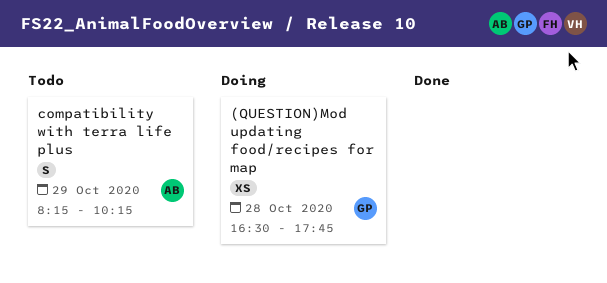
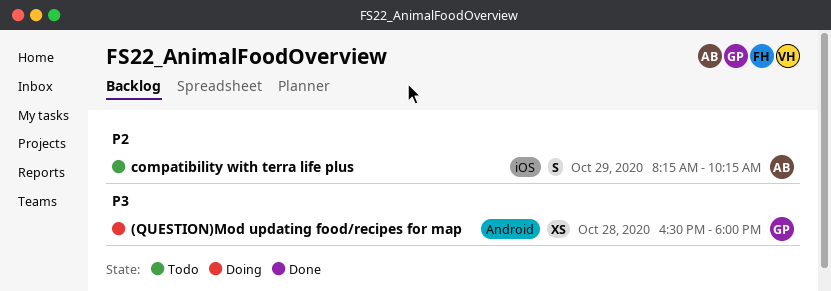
(QUESTION)Mod updating food/recipes for map, ends: 17:45 -> 18:00

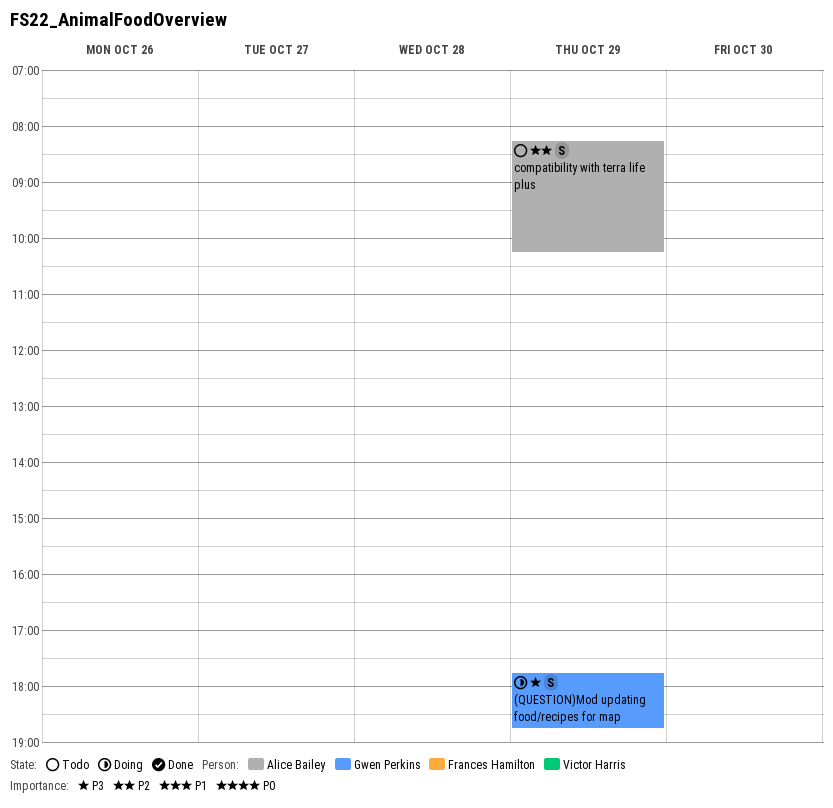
(QUESTION)Mod updating food/recipes for map, estimate: XS -> S
(QUESTION)Mod updating food/recipes for map, day: Oct 28 -> Oct 29
(QUESTION)Mod updating food/recipes for map, begins: 16:30 -> 17:45
(QUESTION)Mod updating food/recipes for map, ends: 18:00 -> 18:45

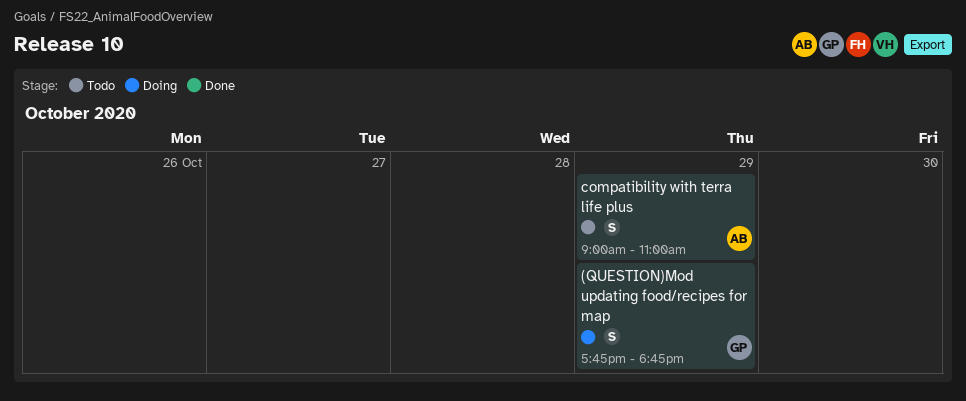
compatibility with terra life plus, begins: 08:15 -> 09:00
compatibility with terra life plus, ends: 10:15 -> 11:00

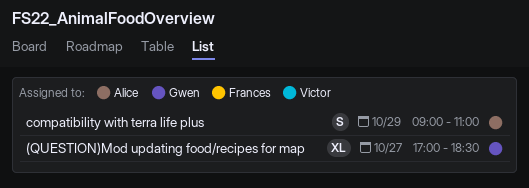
(QUESTION)Mod updating food/recipes for map, estimate: S -> XL
(QUESTION)Mod updating food/recipes for map, day: Oct 29 -> Oct 27
(QUESTION)Mod updating food/recipes for map, begins: 17:45 -> 17:00
(QUESTION)Mod updating food/recipes for map, ends: 18:45 -> 18:30

